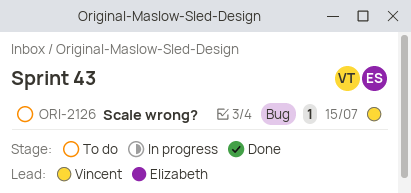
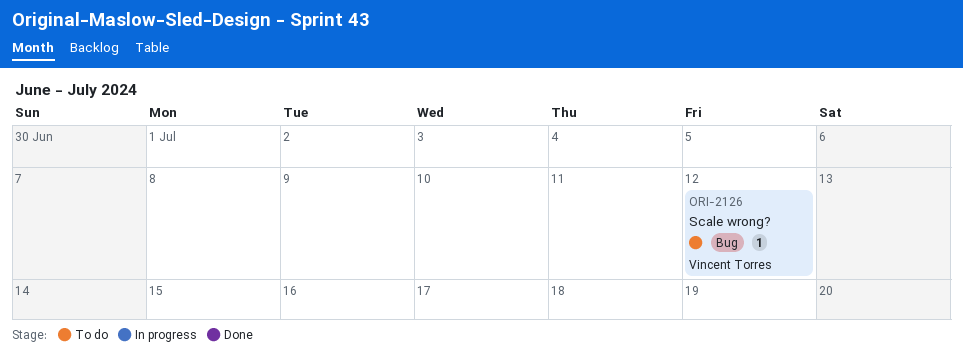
ORI-2126, due: Jul 15 -> Jul 12

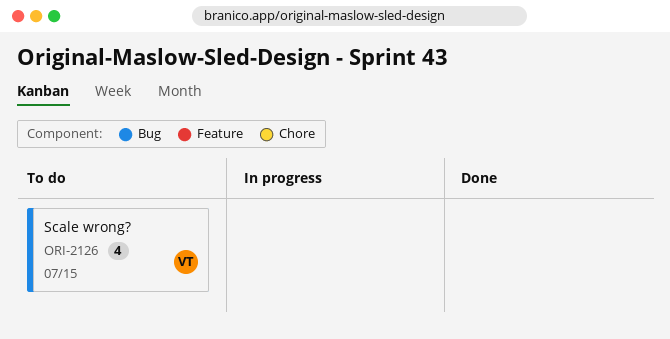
ORI-2126, estimate: 1 -> 4
ORI-2126, due: Jul 12 -> Jul 15

